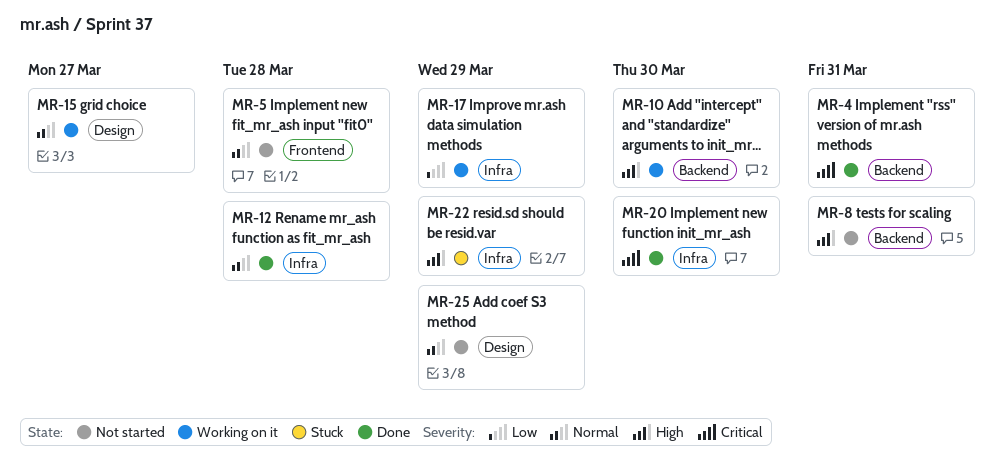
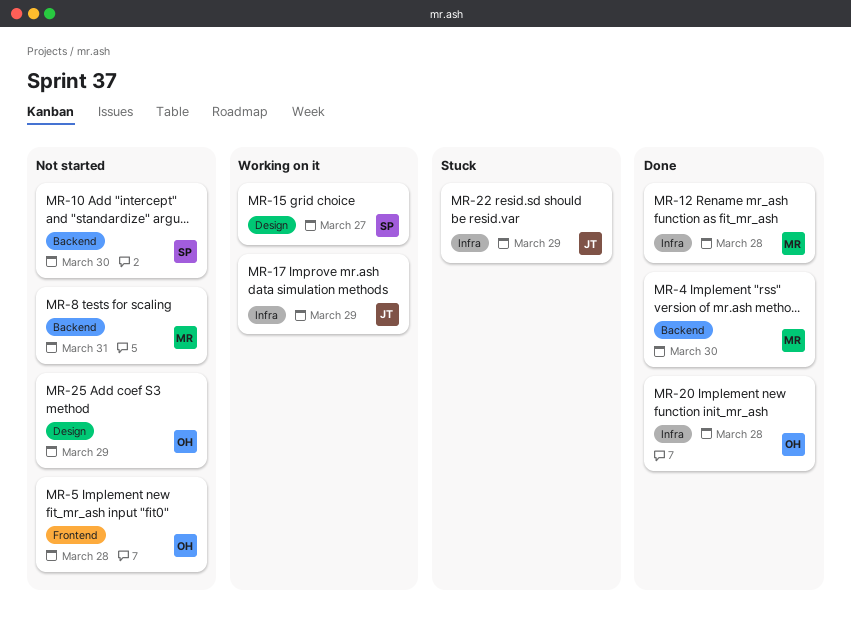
MR-4, due: Mar 31 -> Mar 30
MR-10, status: Working on it -> Not started
MR-20, due: Mar 30 -> Mar 28

